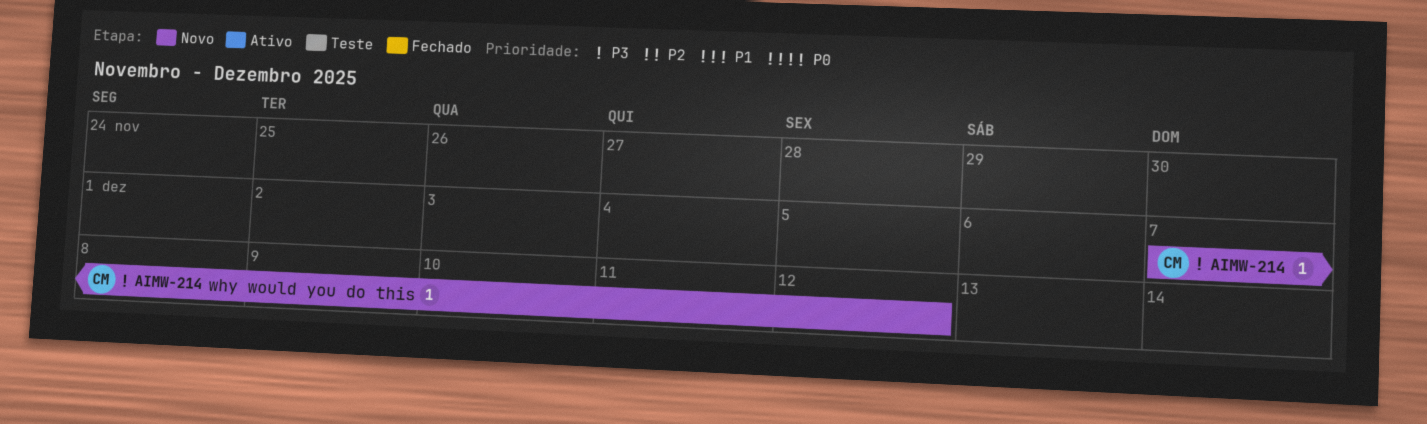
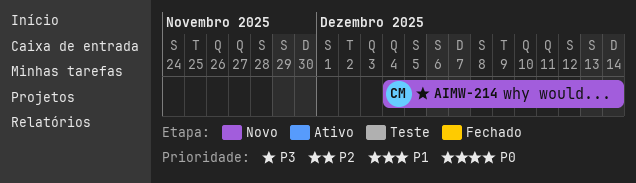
AIMW-214, start: Dec 7 -> Dec 4
AIMW-214, due: Dec 12 -> Dec 14

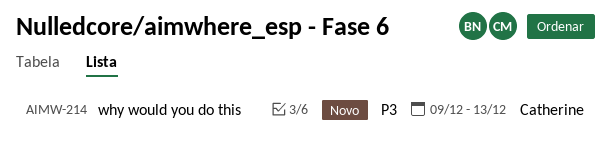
AIMW-214, start: Dec 4 -> Dec 9
AIMW-214, due: Dec 14 -> Dec 13

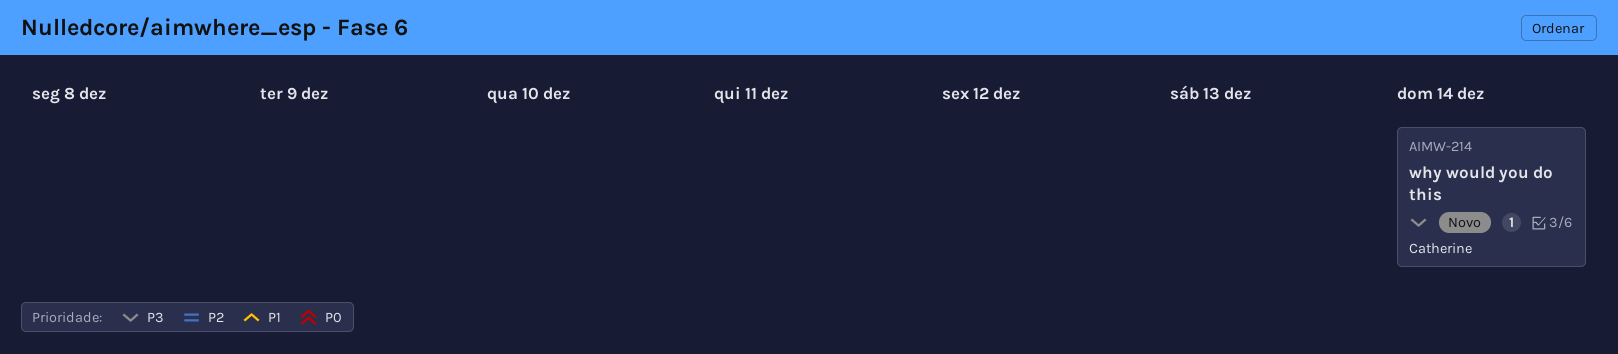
AIMW-214, due: Dec 13 -> Dec 14

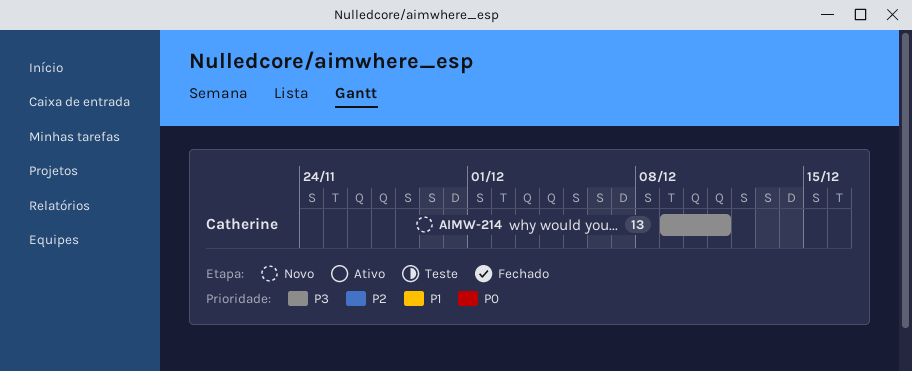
AIMW-214, estimate: 1 -> 13
AIMW-214, due: Dec 14 -> Dec 11

